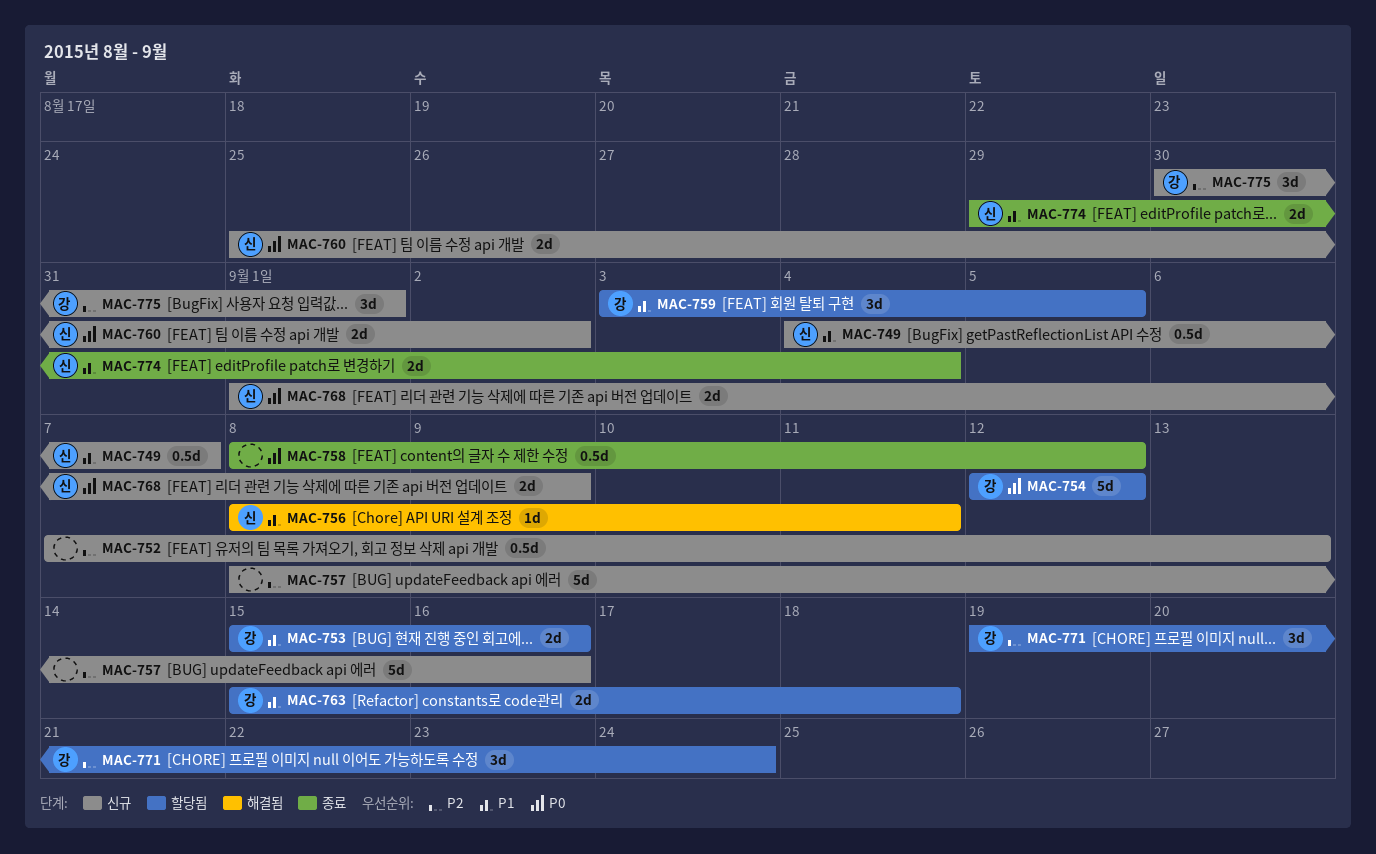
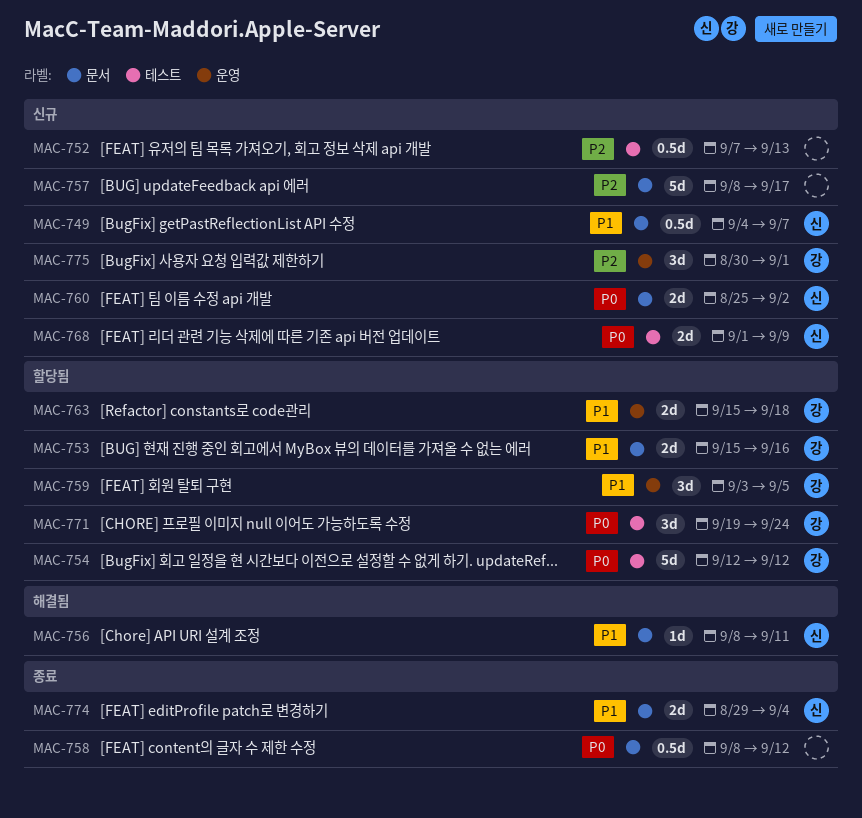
MAC-757, due: Sep 16 -> Sep 17
MAC-771, priority: P2 -> P0

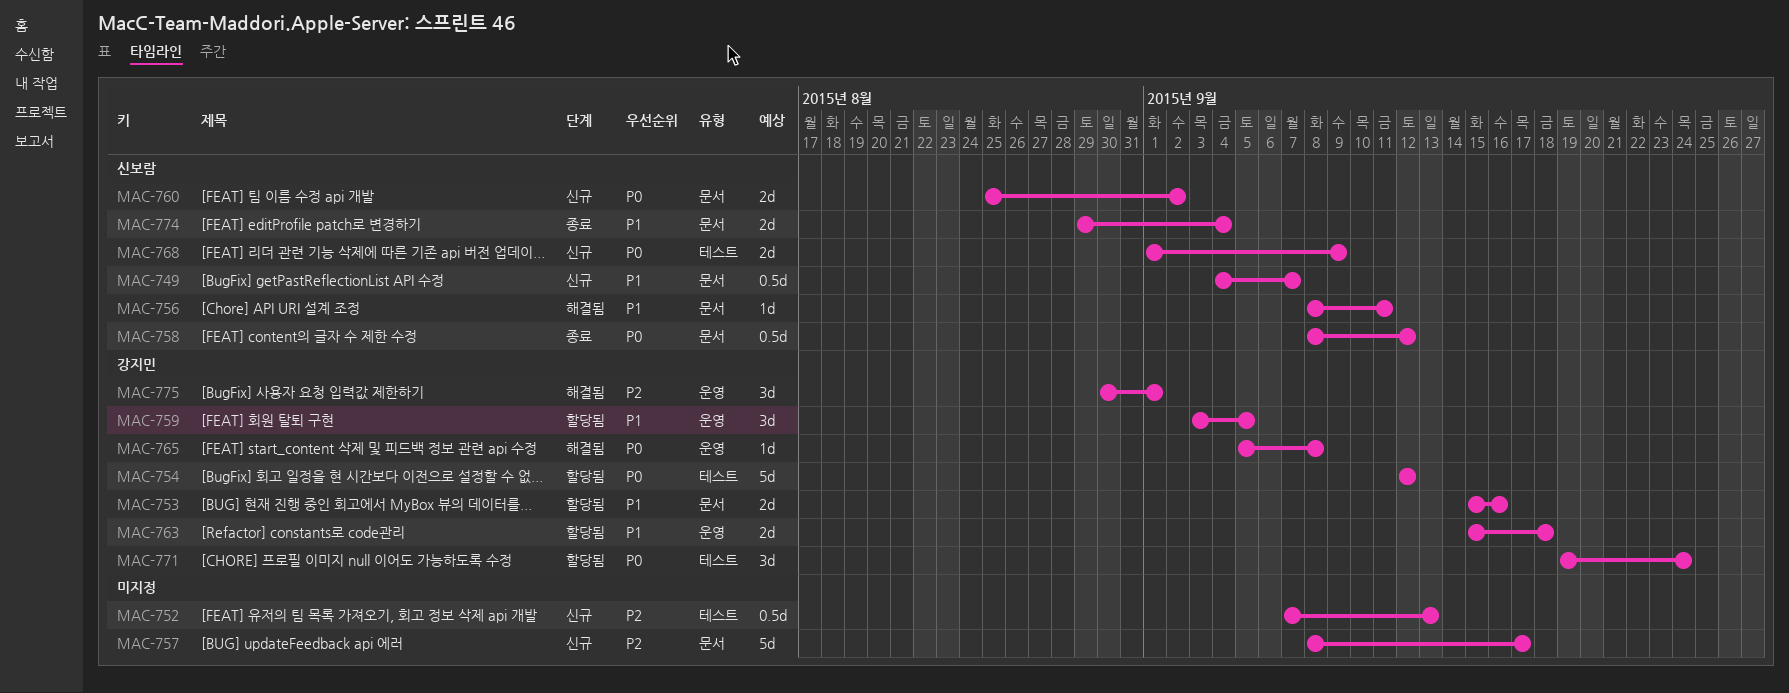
MAC-758, owner: none -> 신보람
MAC-765: none -> present
MAC-775, status: 신규 -> 해결됨

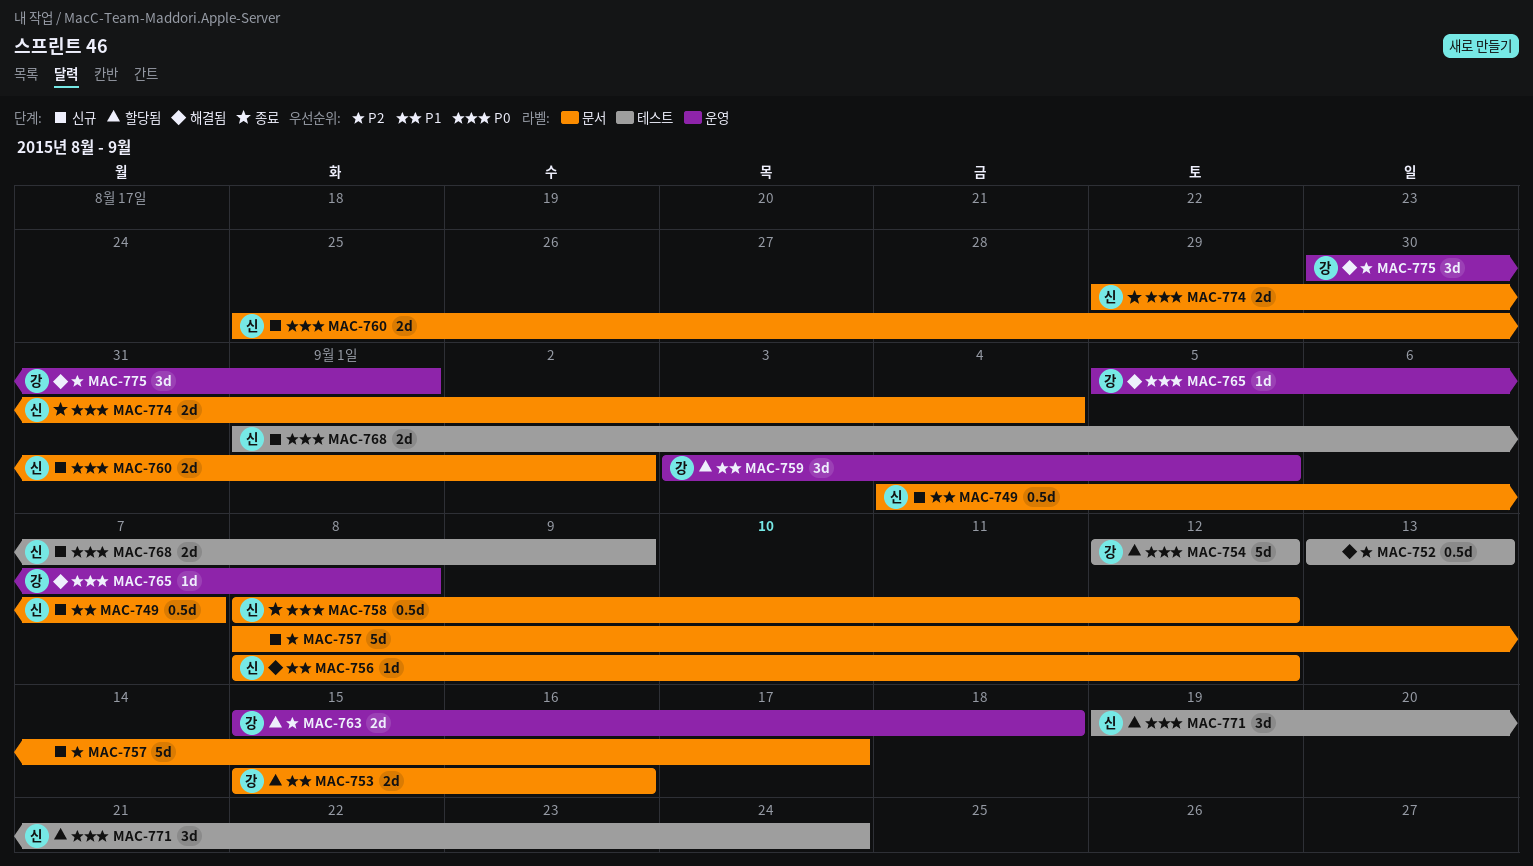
MAC-752, status: 신규 -> 해결됨
MAC-752, start: Sep 7 -> Sep 13
MAC-756, due: Sep 11 -> Sep 12
MAC-763, priority: P1 -> P2
MAC-771, owner: 강지민 -> 신보람
MAC-774, priority: P1 -> P0

